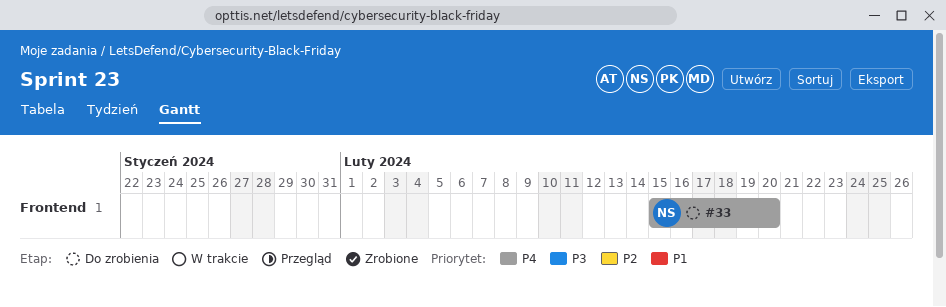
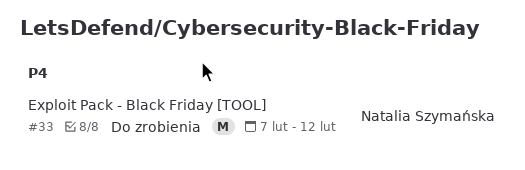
#33, start: Feb 15 -> Feb 7
#33, due: Feb 20 -> Feb 12

